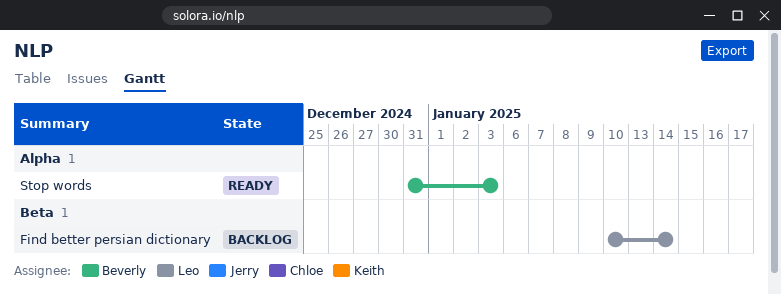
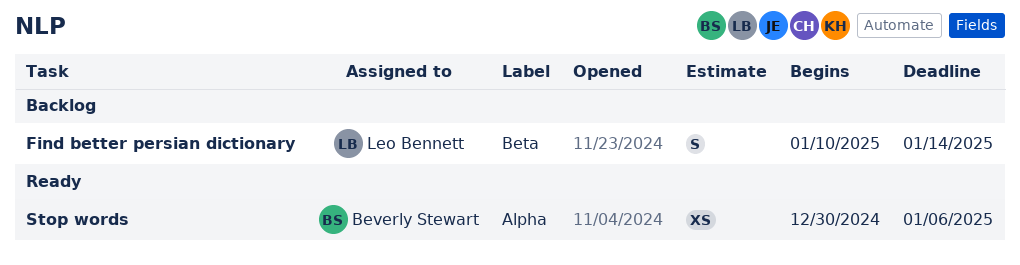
Stop words, start: Dec 31 -> Dec 30
Stop words, due: Jan 3 -> Jan 6

